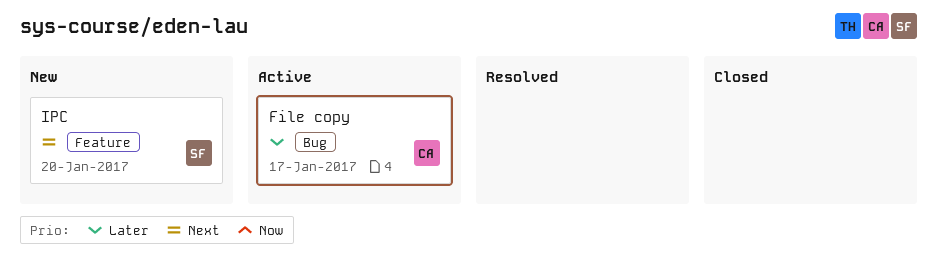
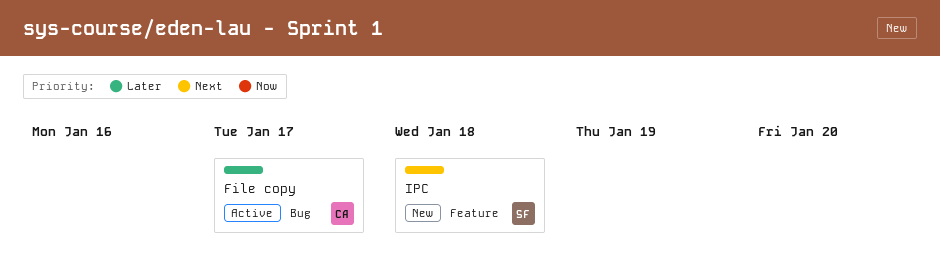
IPC, due: Jan 20 -> Jan 18

